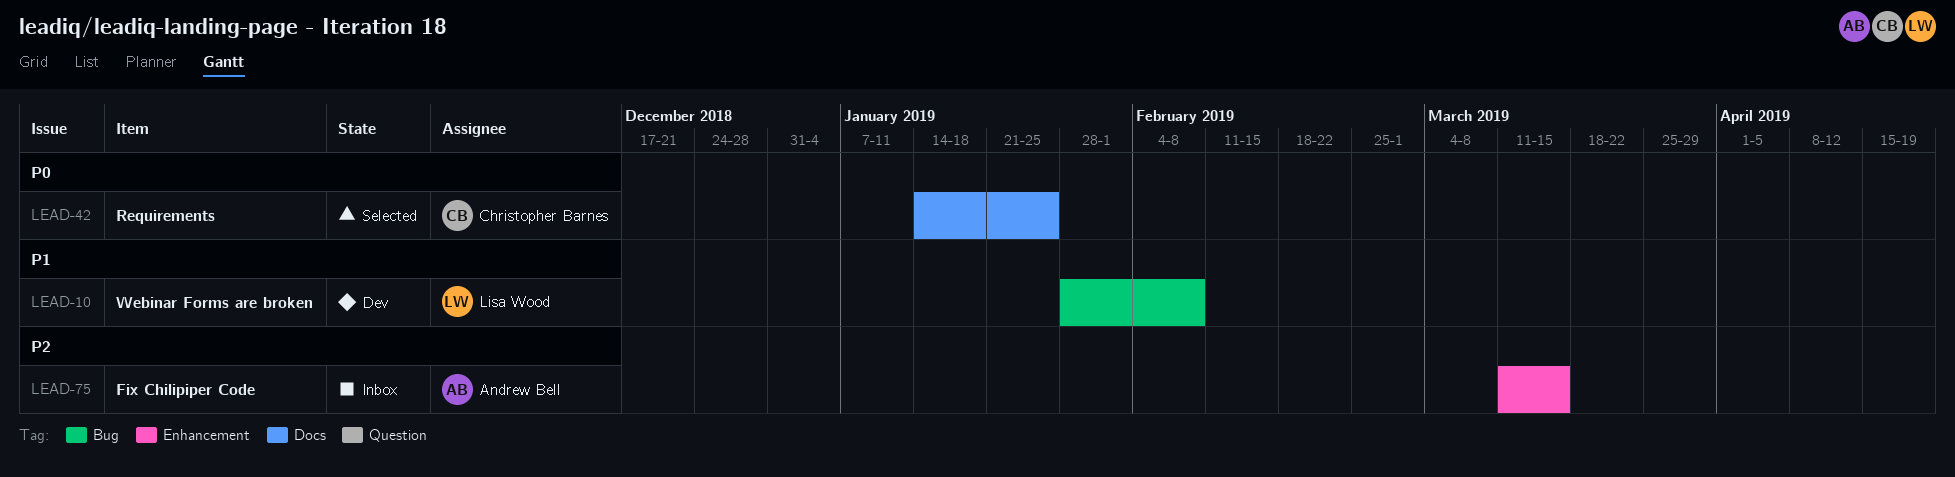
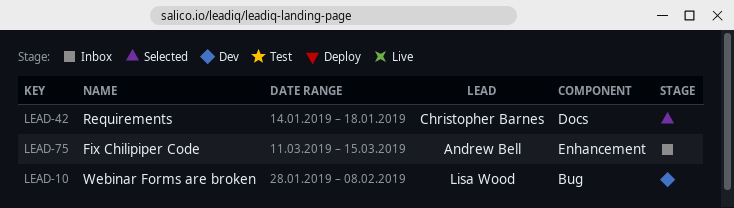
LEAD-42, due: Jan 25 -> Jan 18

